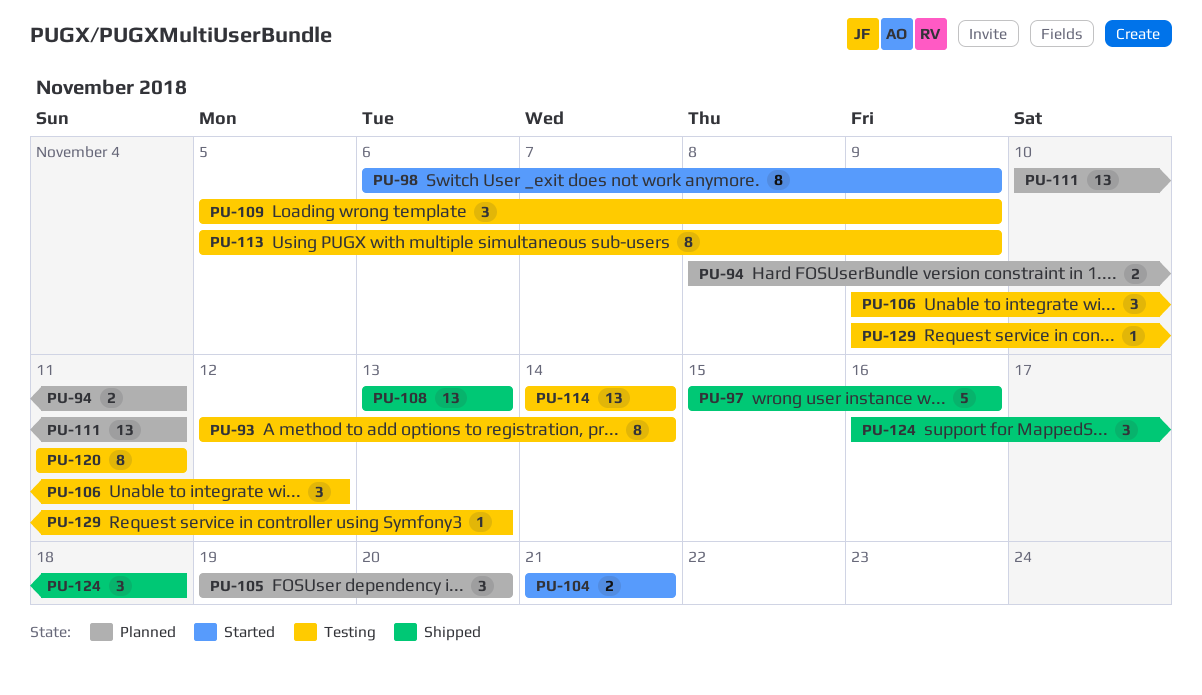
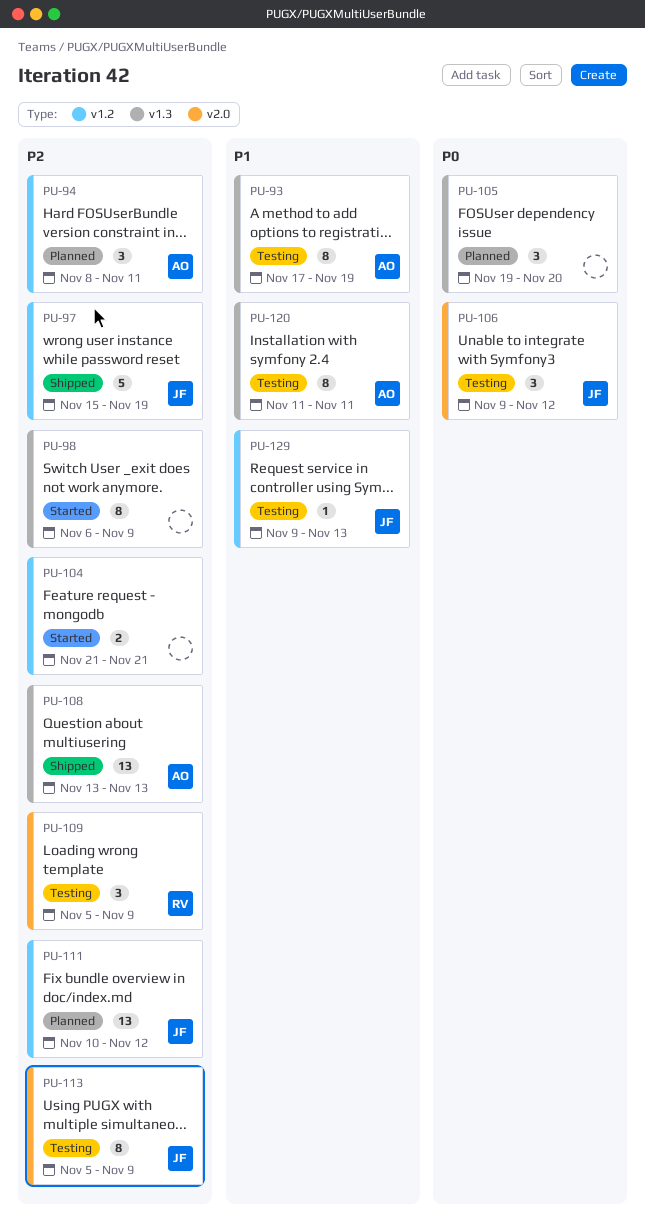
PU-93, start: Nov 12 -> Nov 17
PU-93, due: Nov 14 -> Nov 19
PU-94, estimate: 2 -> 3
PU-97, due: Nov 16 -> Nov 19
PU-111, due: Nov 11 -> Nov 12
PU-114: present -> none
PU-124: present -> none

